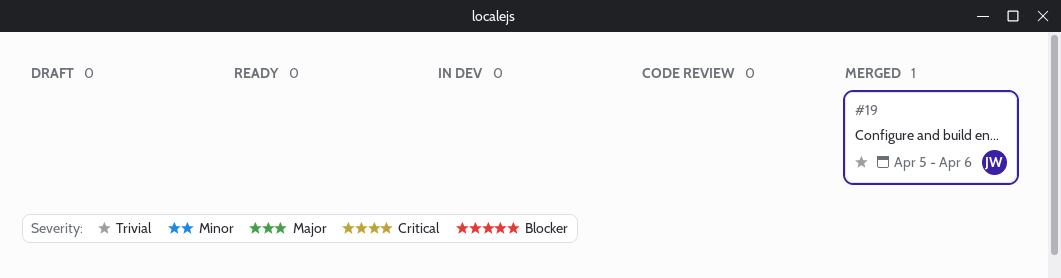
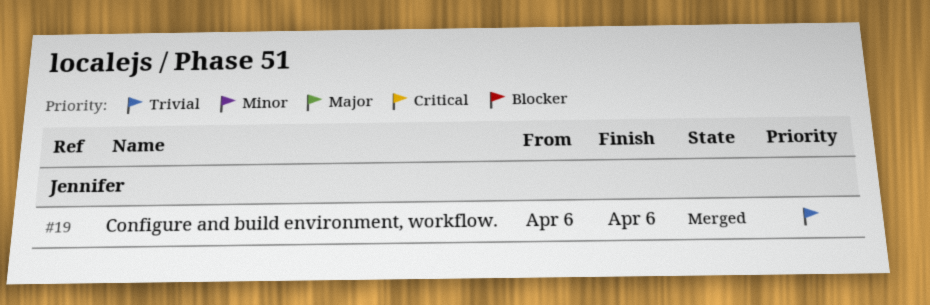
#19, start: Apr 5 -> Apr 6

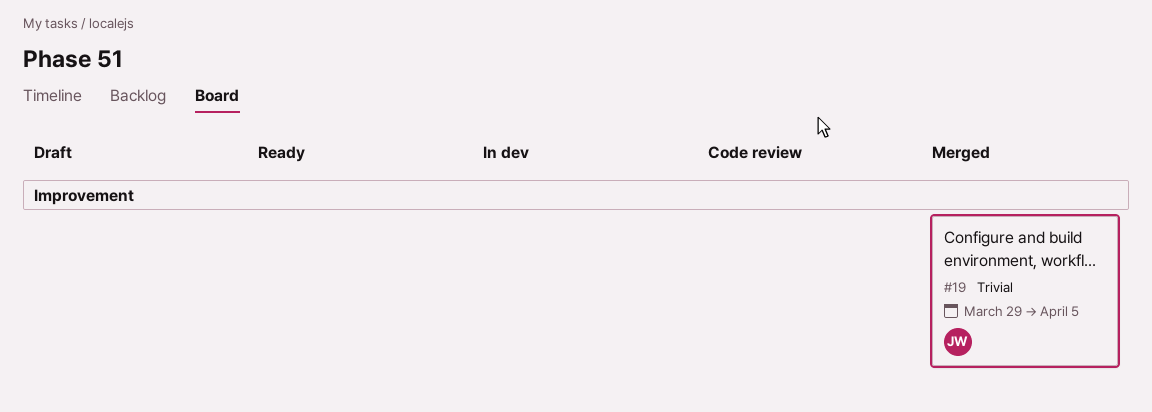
#19, start: Apr 6 -> Mar 29
#19, due: Apr 6 -> Apr 5

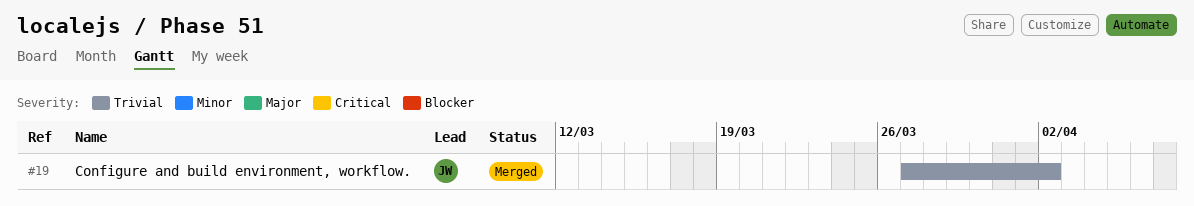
#19, start: Mar 29 -> Mar 27
#19, due: Apr 5 -> Apr 2

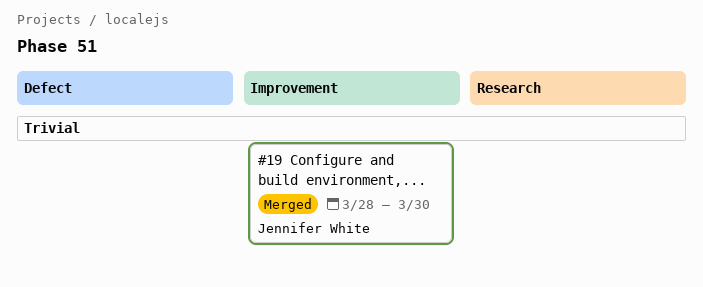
#19, start: Mar 27 -> Mar 28
#19, due: Apr 2 -> Mar 30

